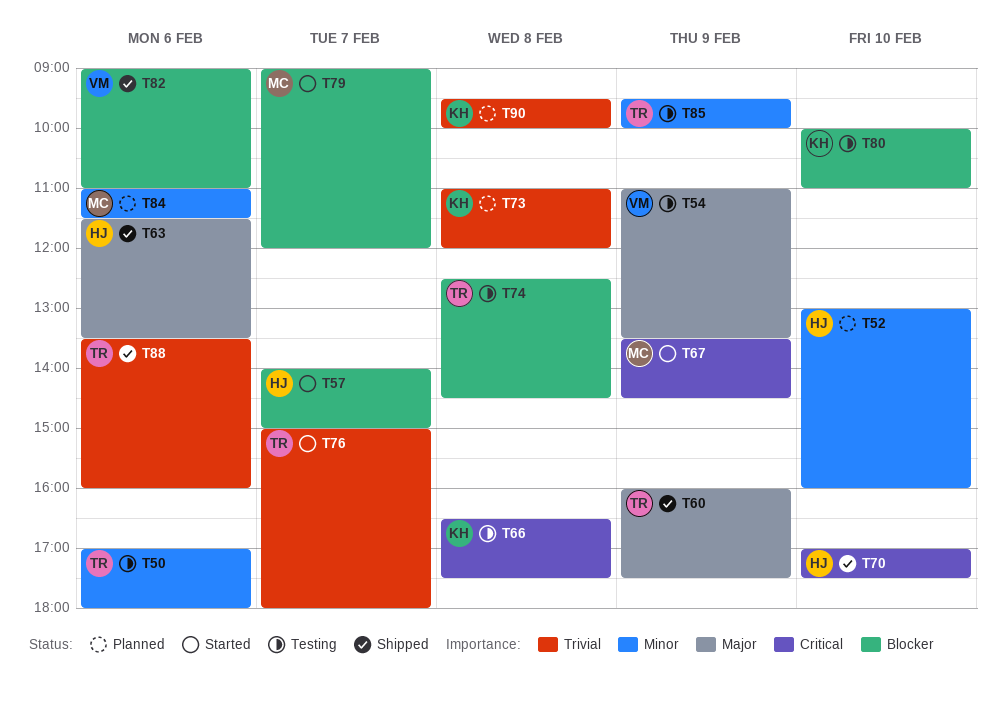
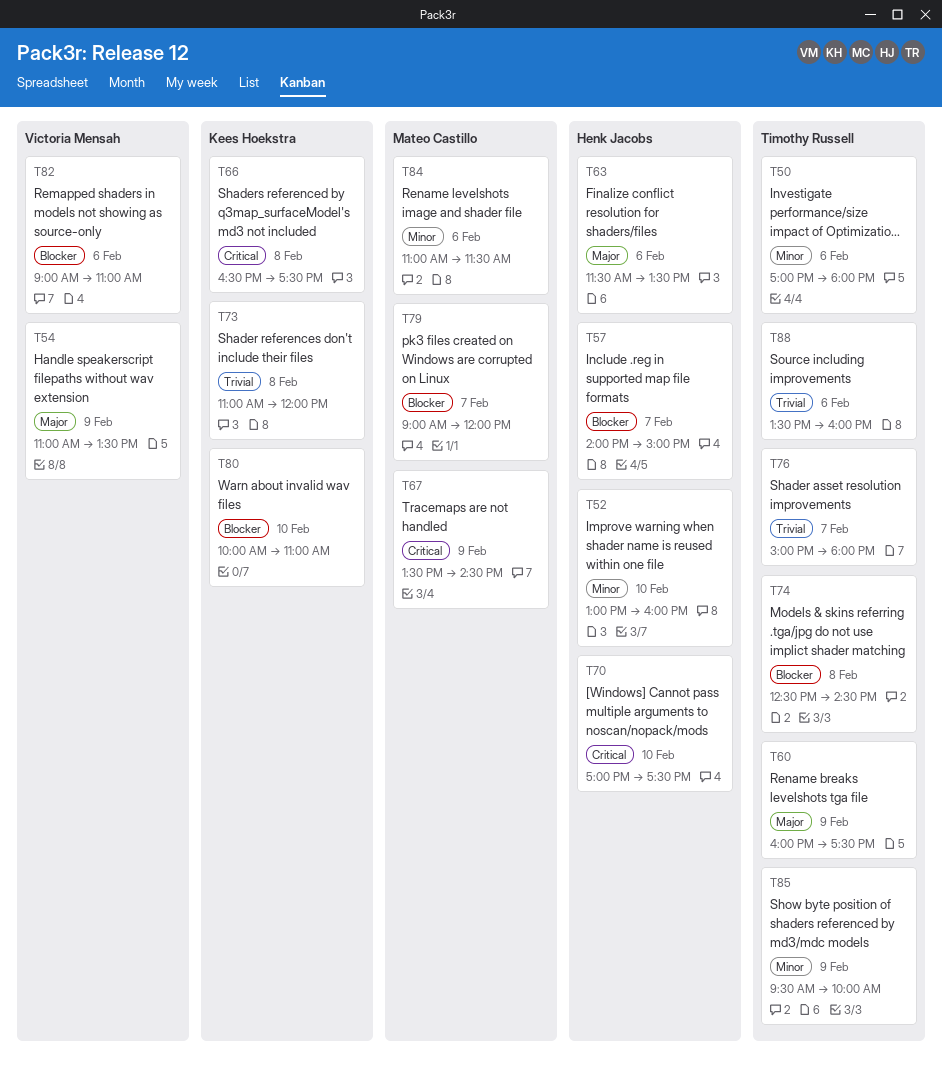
T90: present -> none

